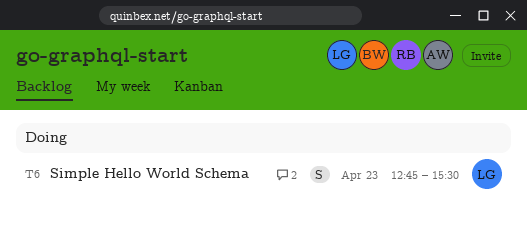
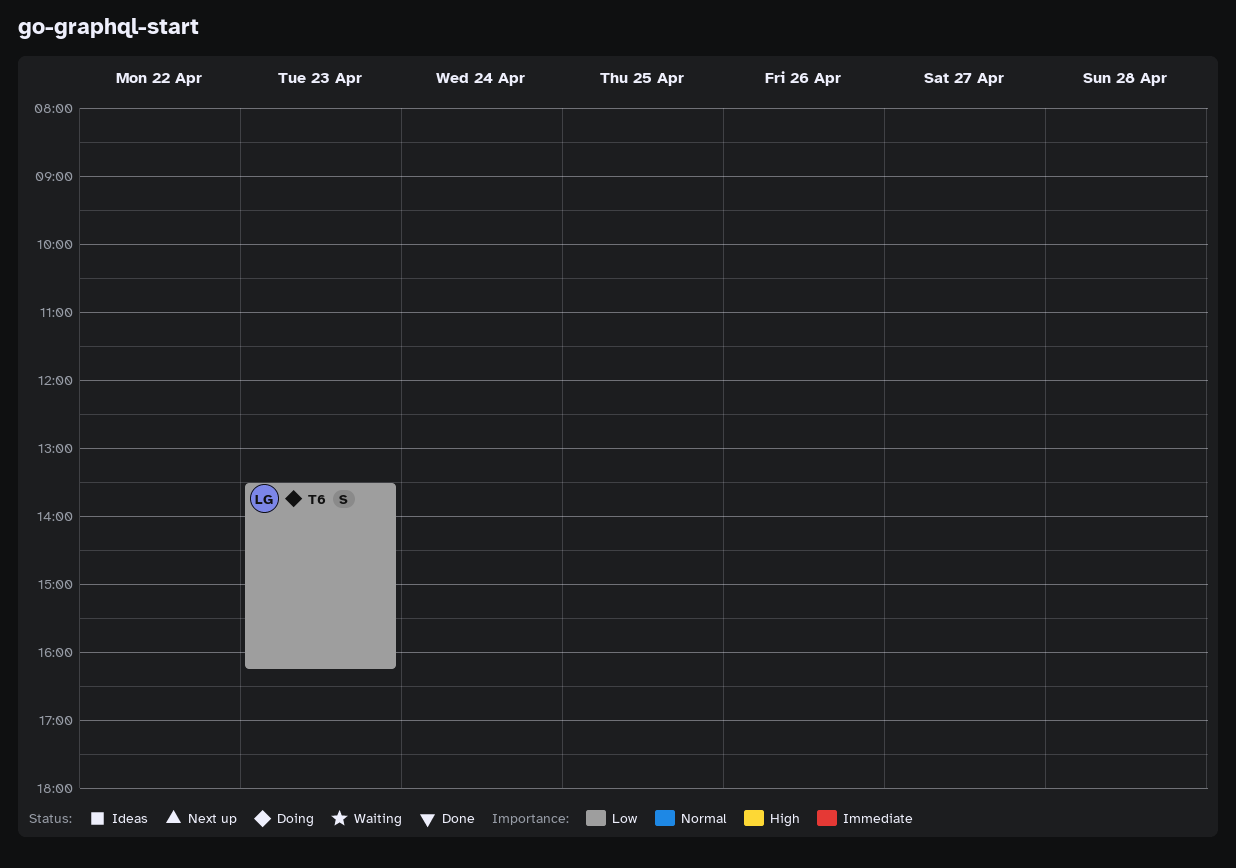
T6, begins: 12:45 -> 13:30
T6, ends: 15:30 -> 16:15

